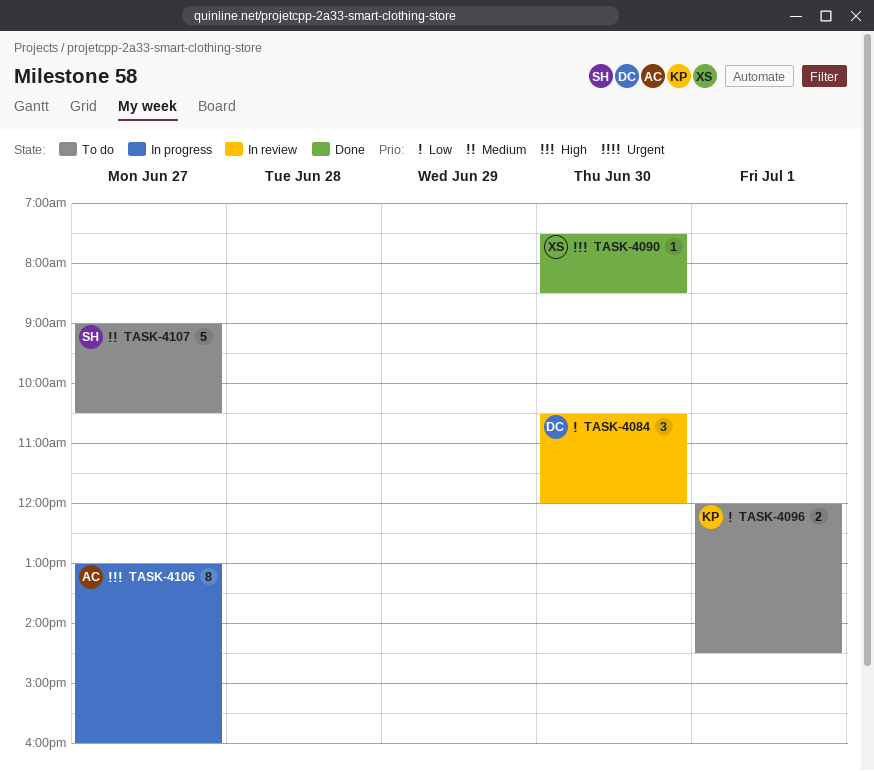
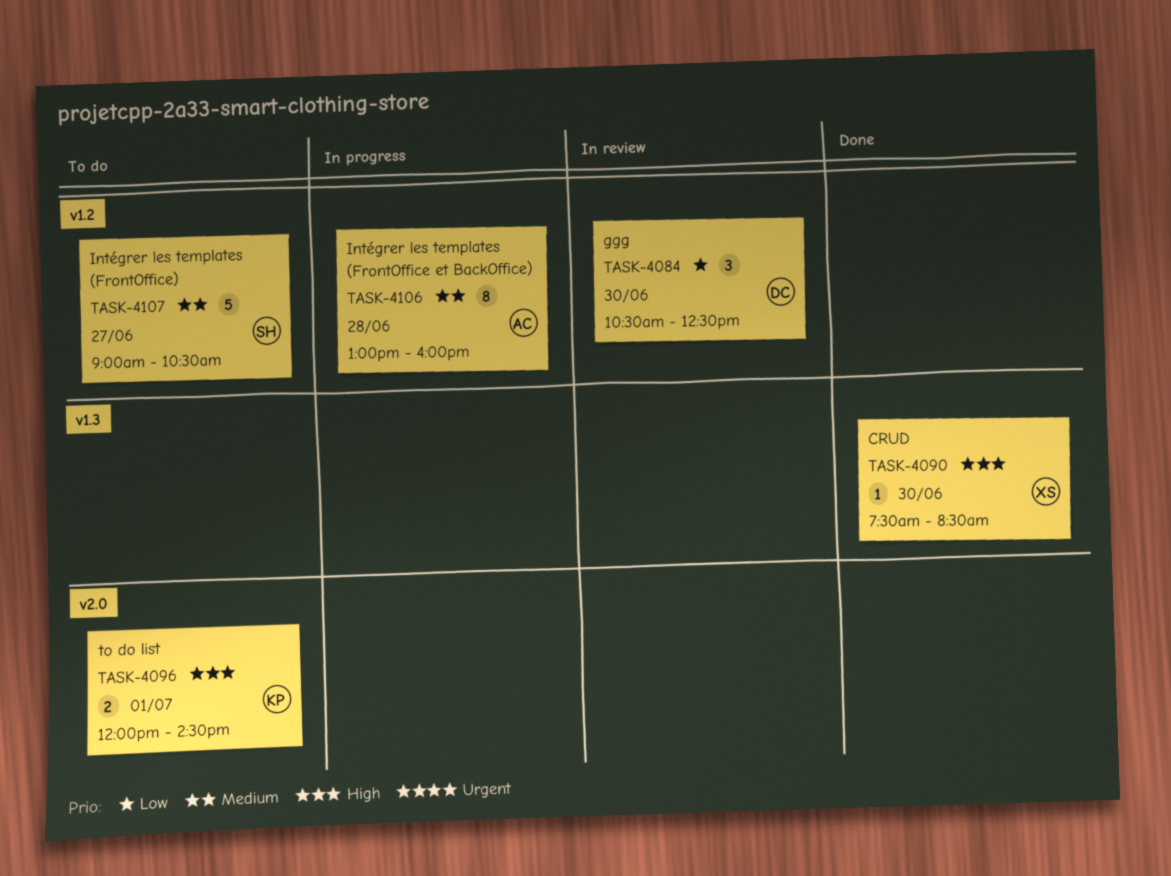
TASK-4084, ends: 12:00 -> 12:30
TASK-4096, priority: Low -> High
TASK-4106, priority: High -> Medium
TASK-4106, day: Jun 27 -> Jun 28

